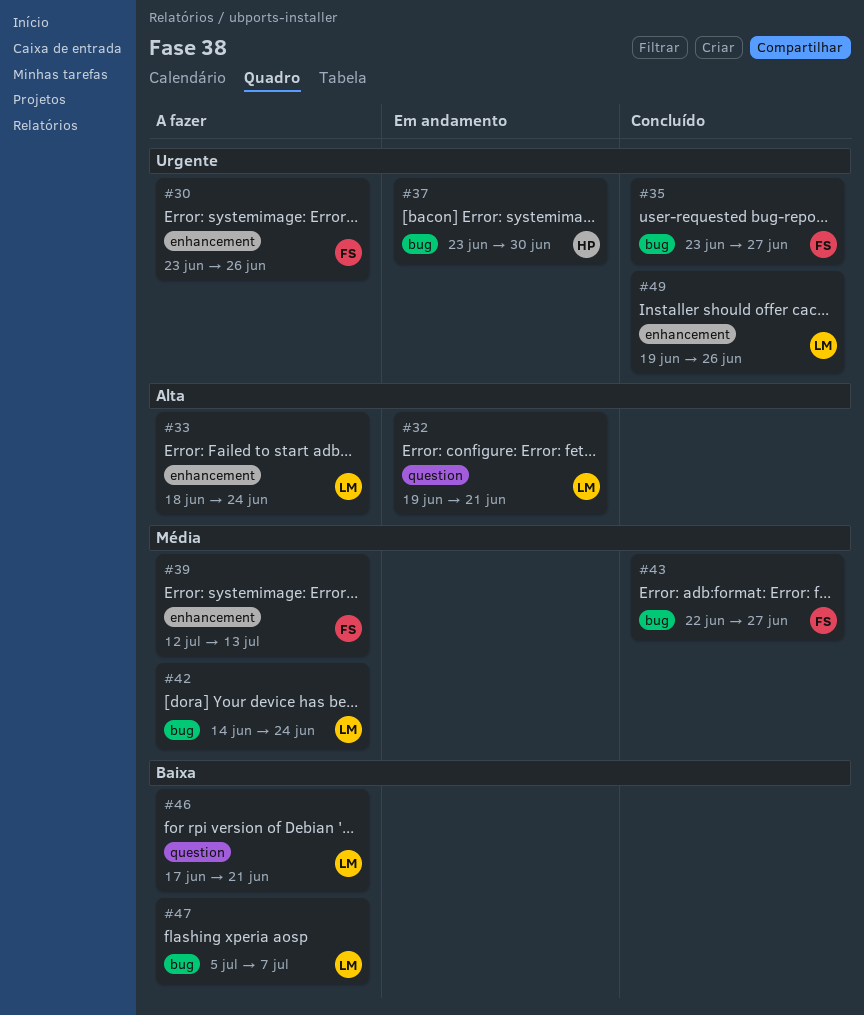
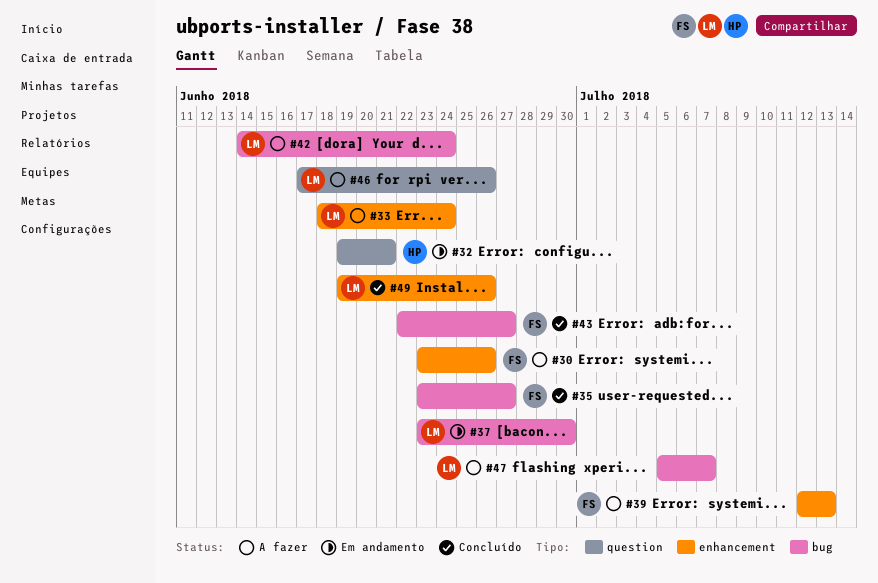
#32, owner: LM -> HP
#37, owner: HP -> LM
#46, due: Jun 21 -> Jun 26

